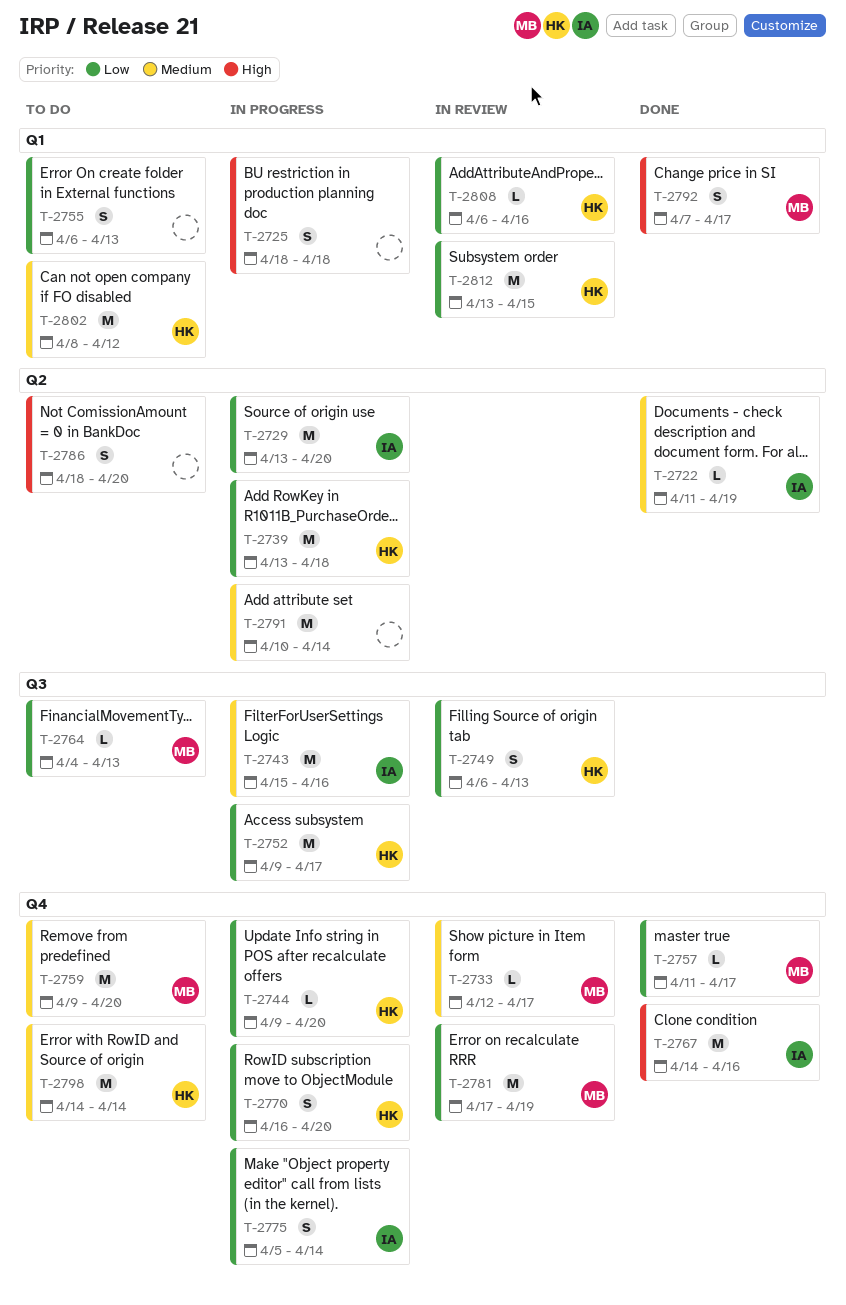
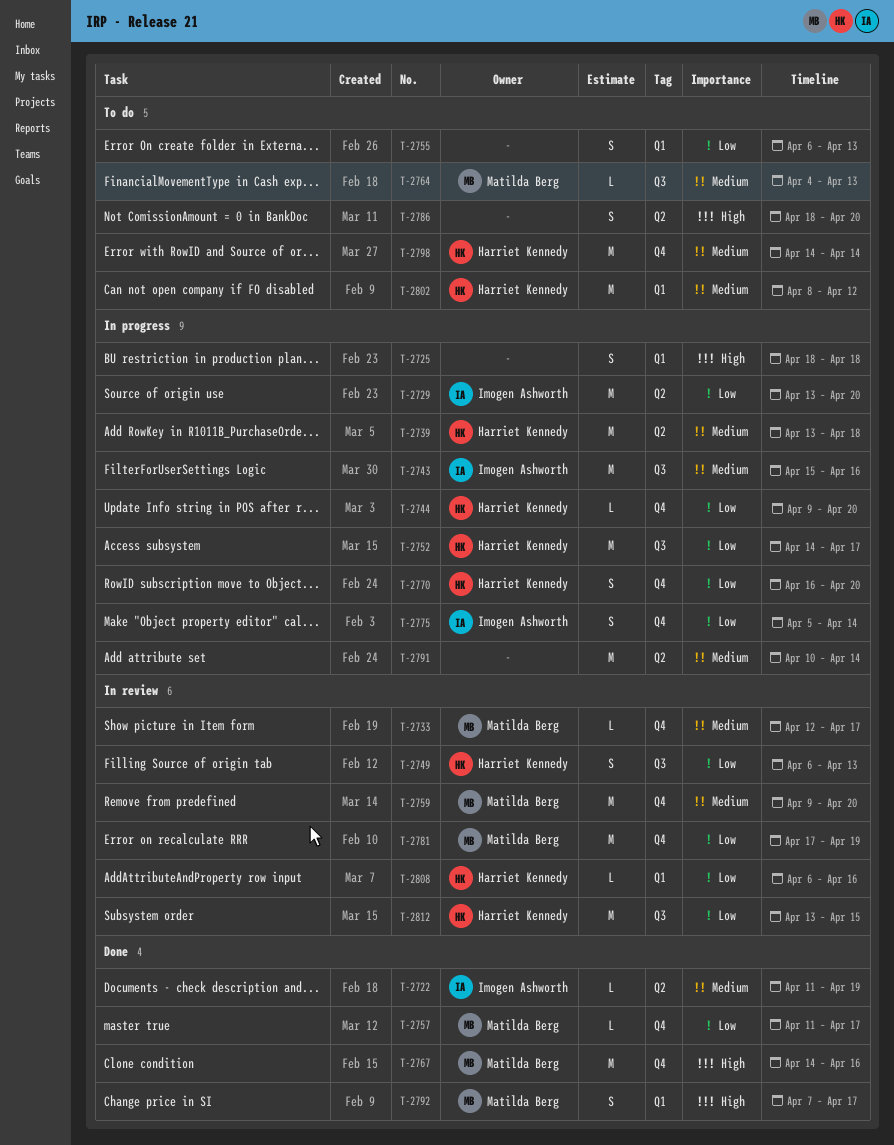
T-2739, priority: Low -> Medium
T-2752, start: Apr 9 -> Apr 14
T-2759, status: To do -> In review
T-2764, priority: Low -> Medium
T-2767, owner: Imogen Ashworth -> Matilda Berg
T-2812, label: Q1 -> Q3

